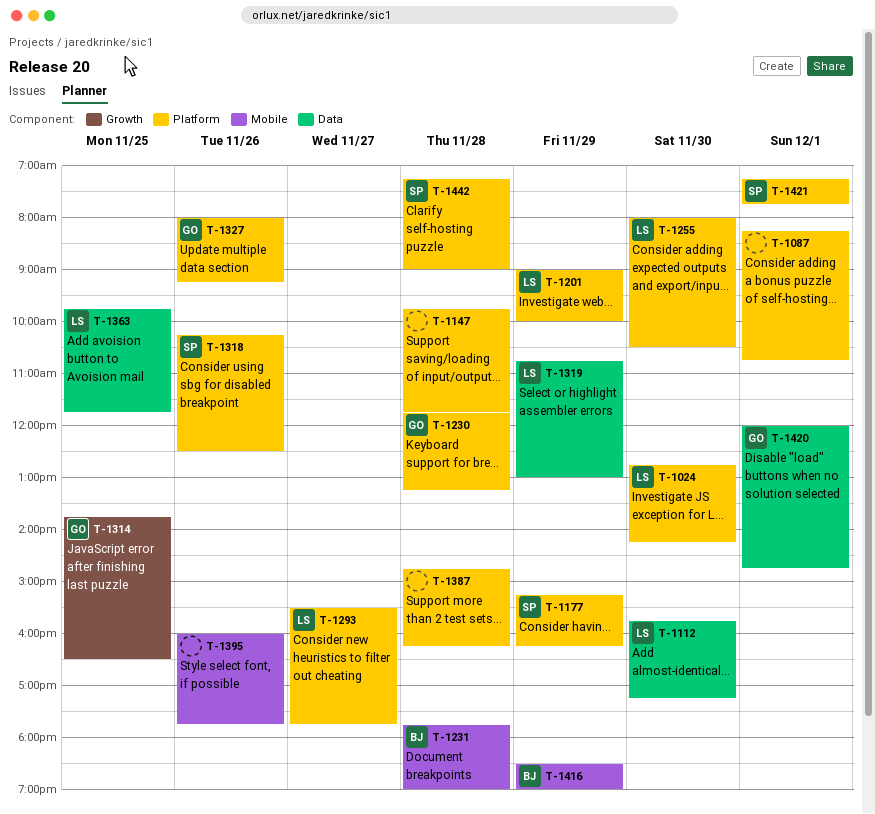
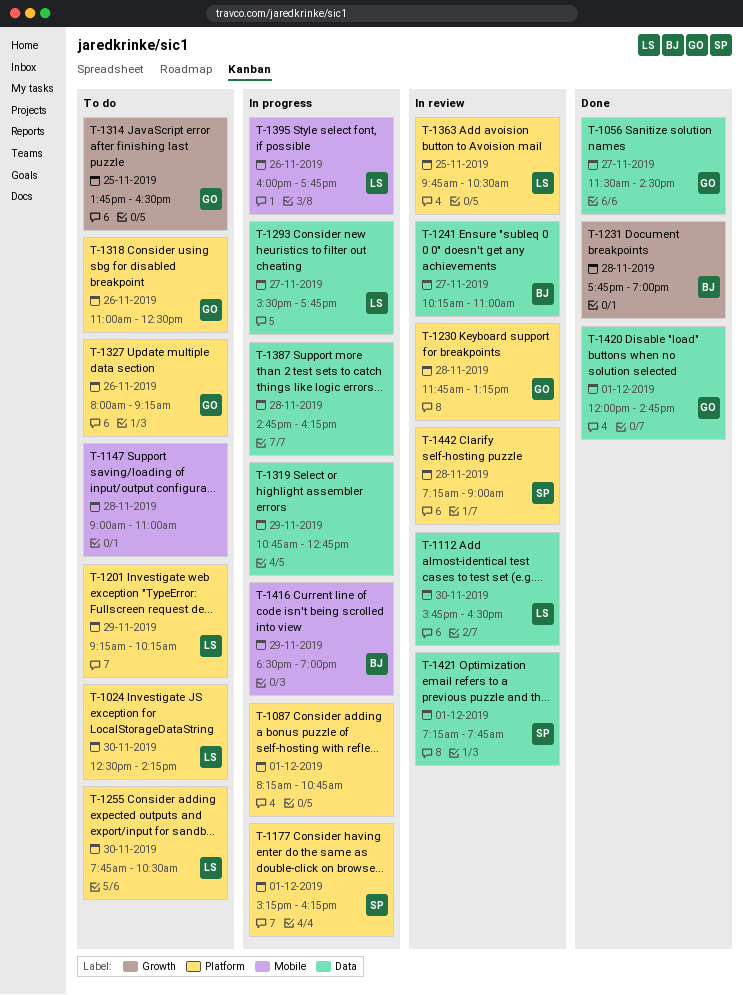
T-1024, begins: 12:45 -> 12:30
T-1056: none -> present
T-1112, ends: 17:15 -> 16:30
T-1147, label: Platform -> Mobile
T-1147, begins: 09:45 -> 09:00
T-1147, ends: 11:45 -> 11:00
T-1177, day: Nov 29 -> Dec 1
T-1201, begins: 09:00 -> 09:15
T-1201, ends: 10:00 -> 10:15
T-1231, label: Mobile -> Growth
T-1241: none -> present
T-1255, begins: 08:00 -> 07:45
T-1293, label: Platform -> Data
T-1318, owner: SP -> GO
T-1318, begins: 10:15 -> 11:00
T-1319, owner: LS -> none
T-1319, ends: 13:00 -> 12:45
T-1363, label: Data -> Platform
T-1363, ends: 11:45 -> 10:30
T-1387, label: Platform -> Data
T-1395, owner: none -> LS
T-1421, label: Platform -> Data

